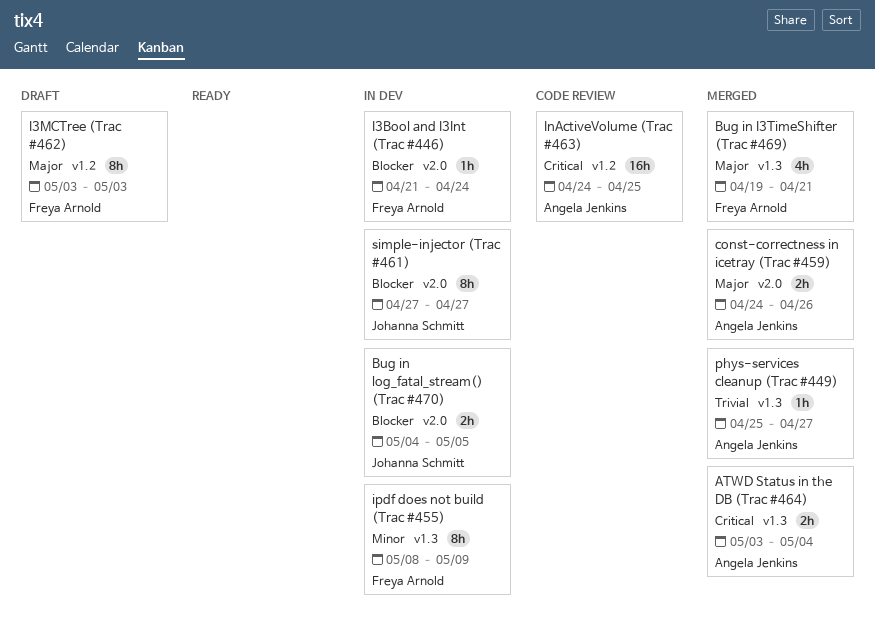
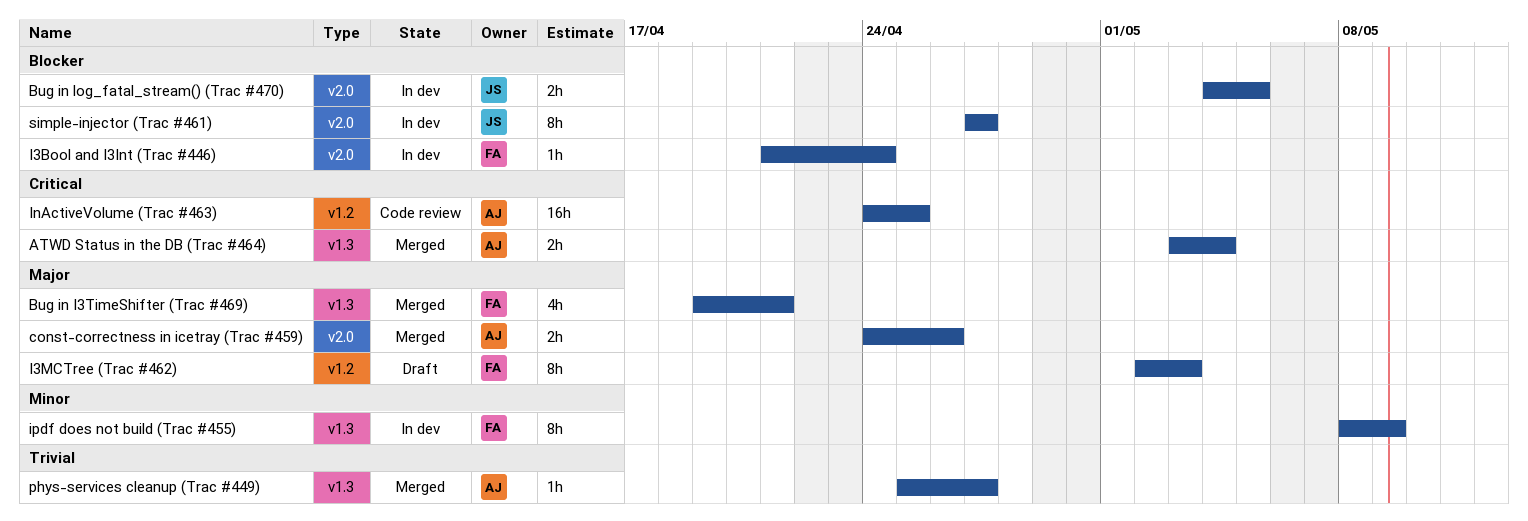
I3MCTree (Trac #462), start: May 3 -> May 2

